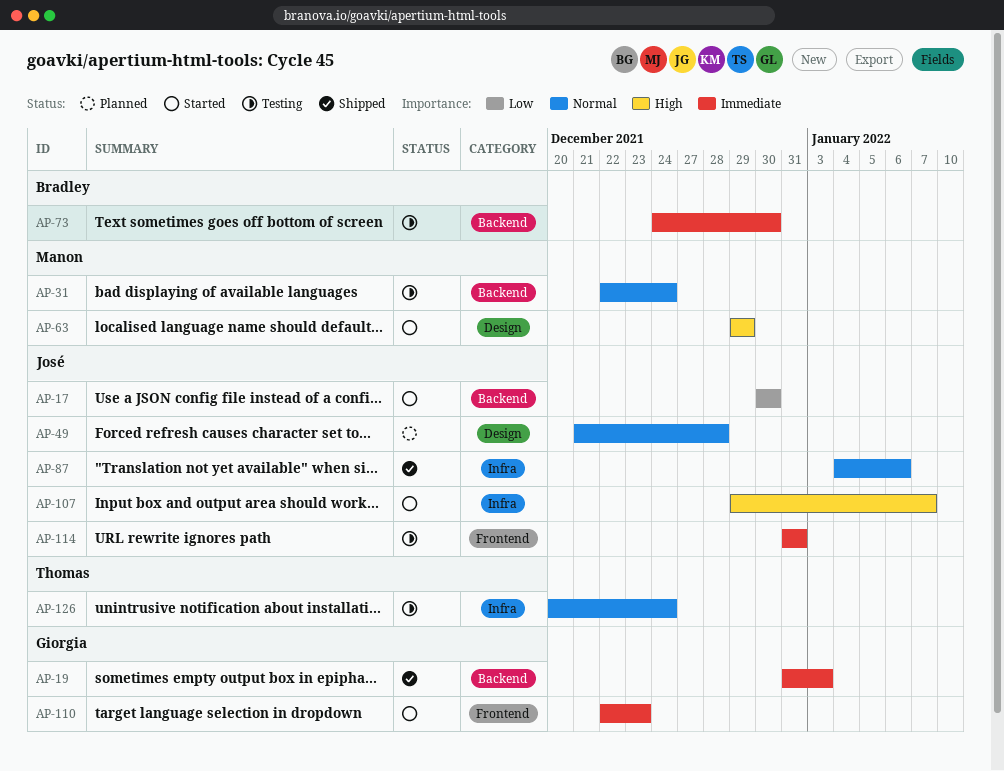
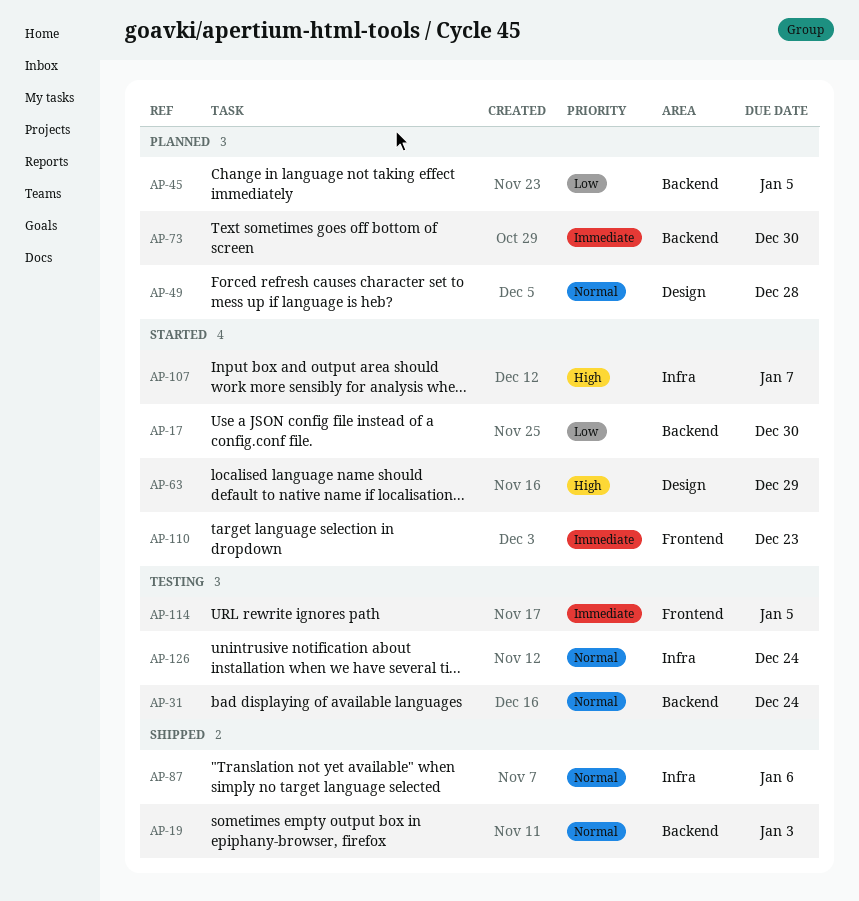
AP-19, priority: Immediate -> Normal
AP-45: none -> present
AP-73, status: Testing -> Planned
AP-114, due: Dec 31 -> Jan 5

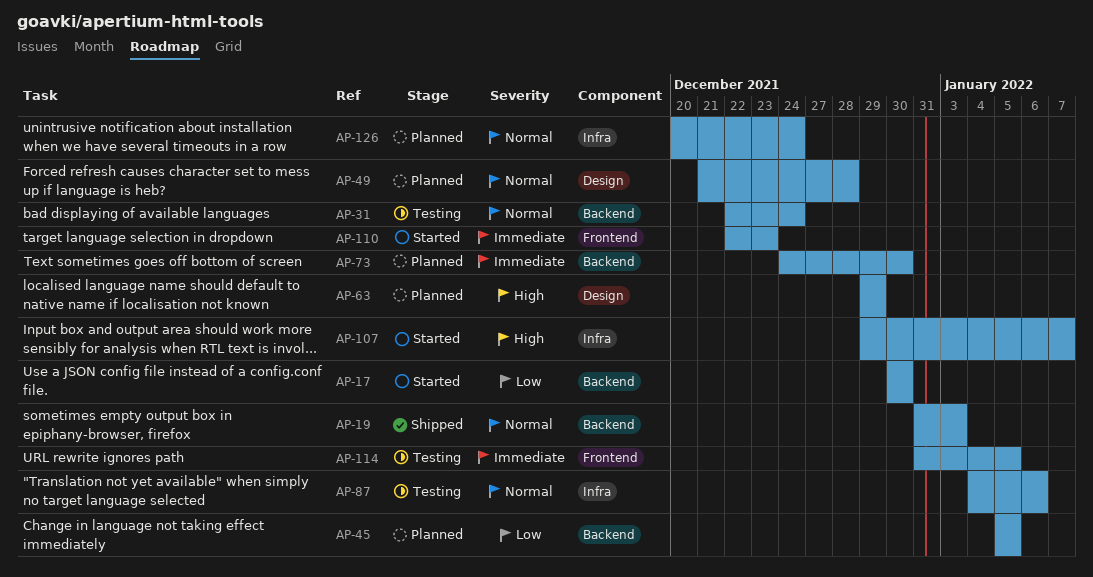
AP-63, status: Started -> Planned
AP-87, status: Shipped -> Testing
AP-126, status: Testing -> Planned

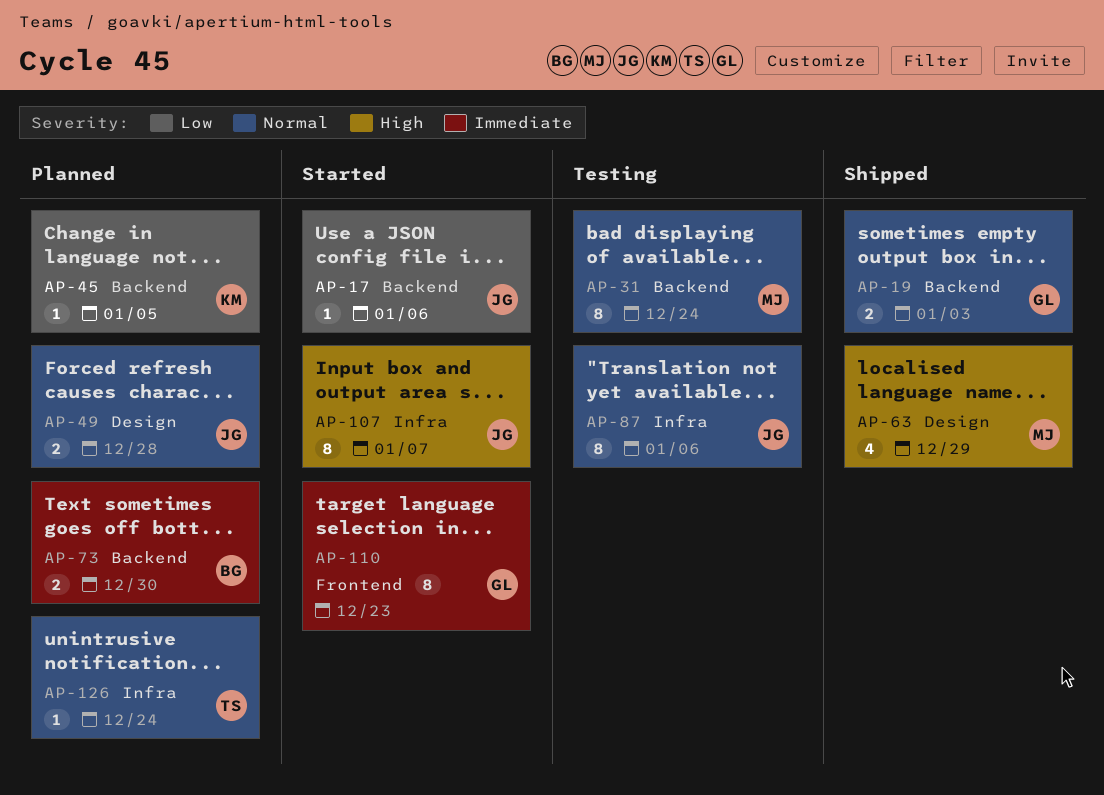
AP-17, due: Dec 30 -> Jan 6
AP-63, status: Planned -> Shipped
AP-114: present -> none

